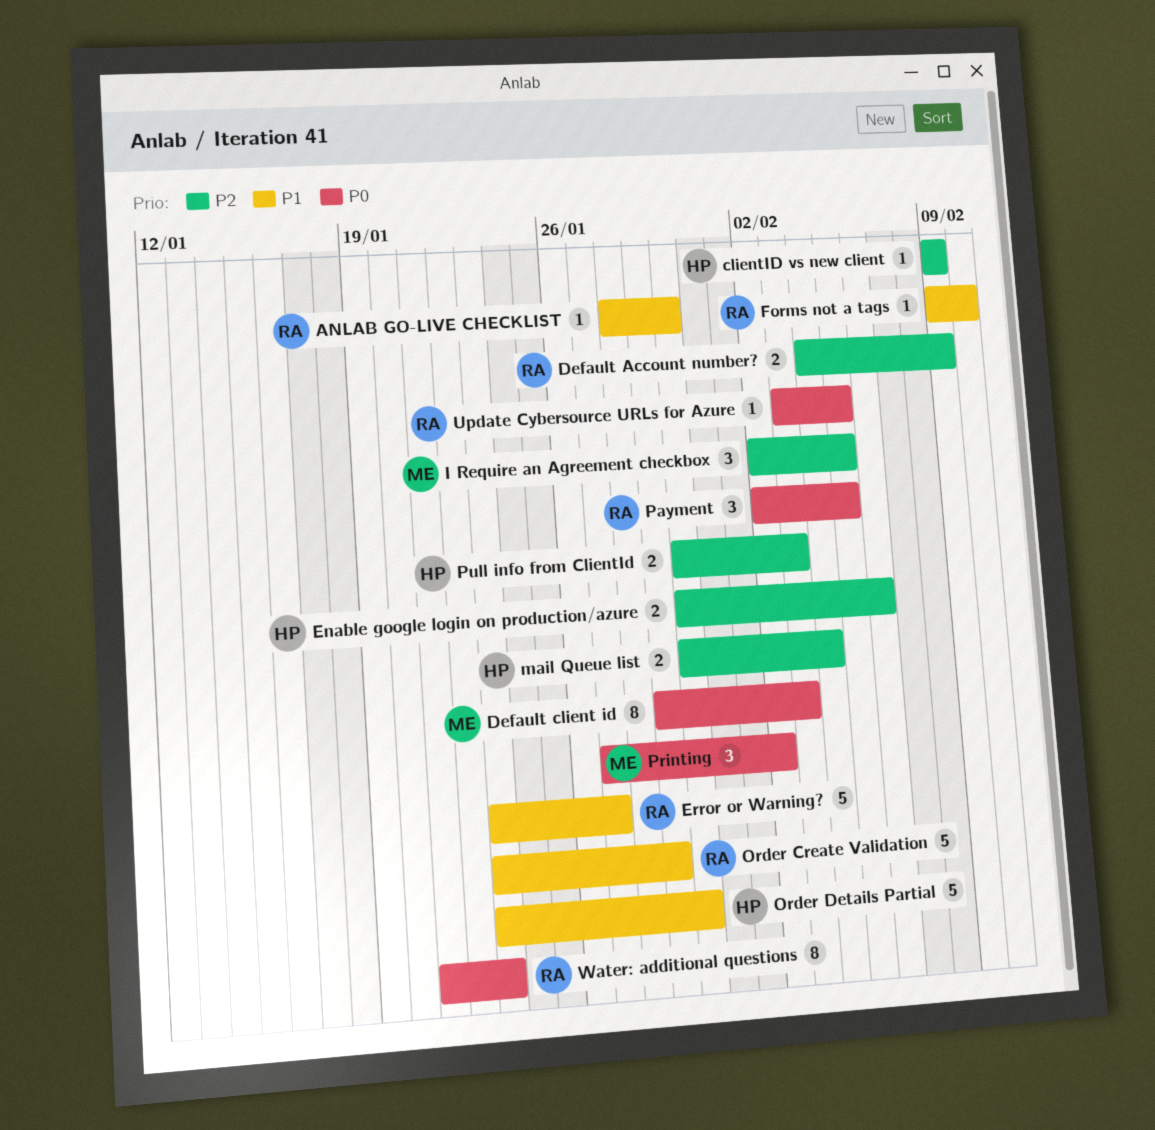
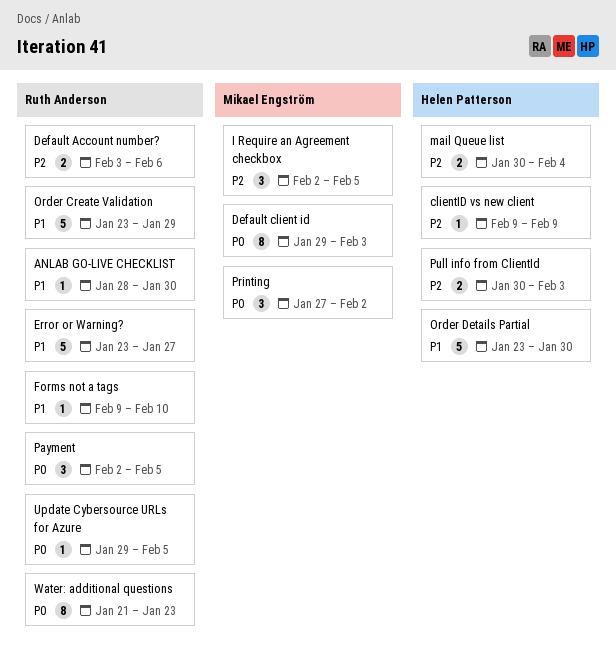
Default Account number?, start: Feb 4 -> Feb 3
Default Account number?, due: Feb 9 -> Feb 6
Enable google login on production/azure: present -> none
Update Cybersource URLs for Azure, start: Feb 3 -> Jan 29

